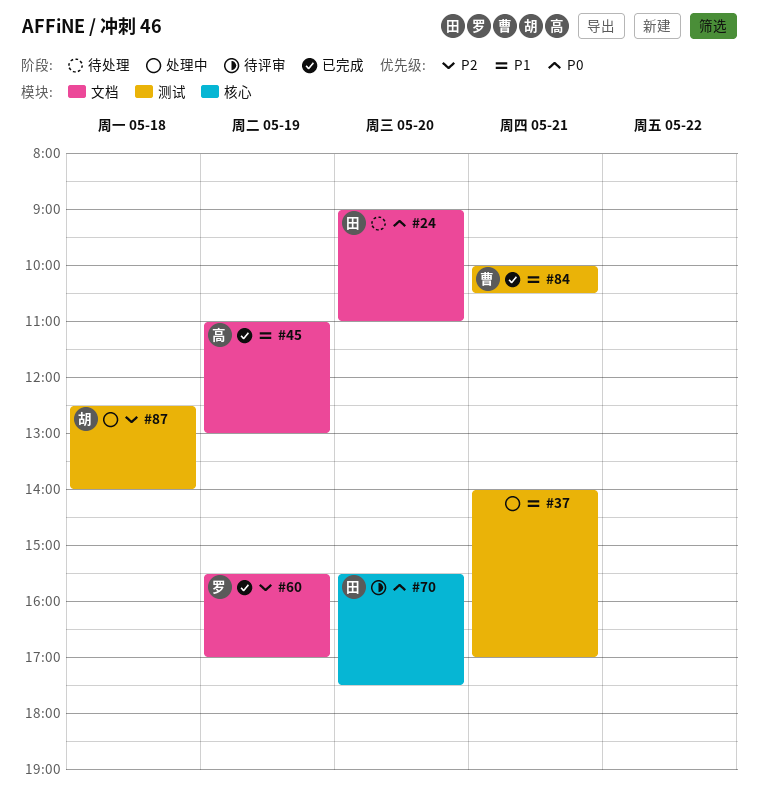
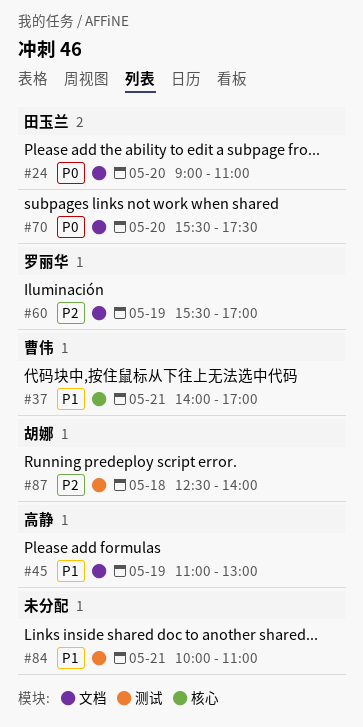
#37, owner: none -> 曹伟
#37, label: 测试 -> 核心
#70, label: 核心 -> 文档
#84, owner: 曹伟 -> none
#84, ends: 10:30 -> 11:00

